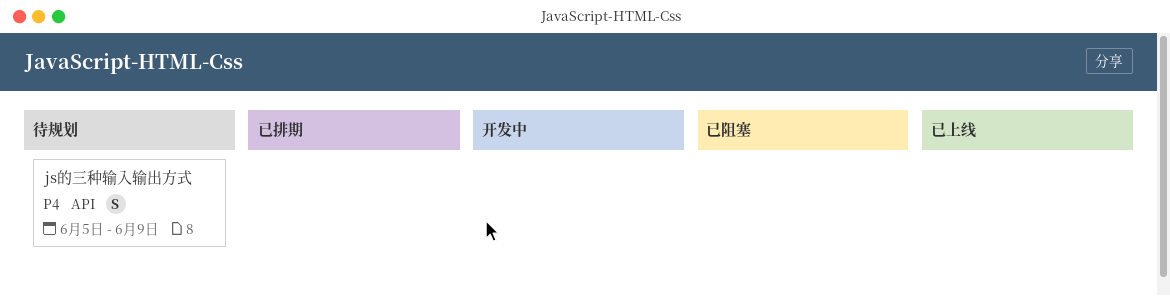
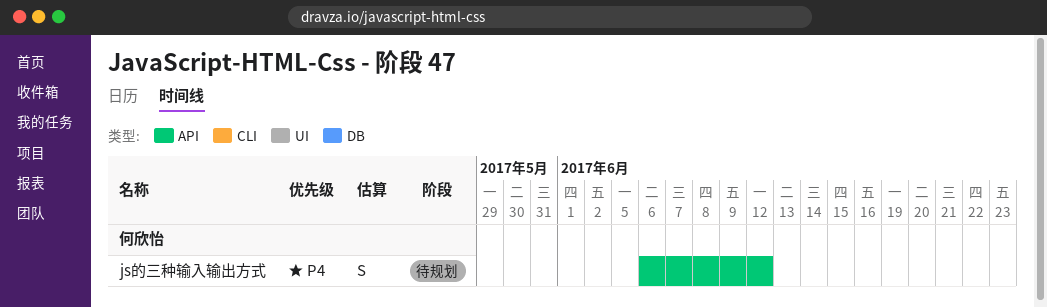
js的三种输入输出方式, start: Jun 5 -> Jun 6
js的三种输入输出方式, due: Jun 9 -> Jun 12

